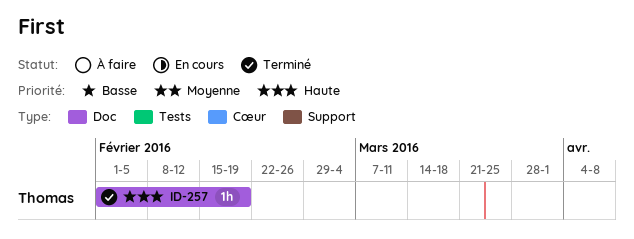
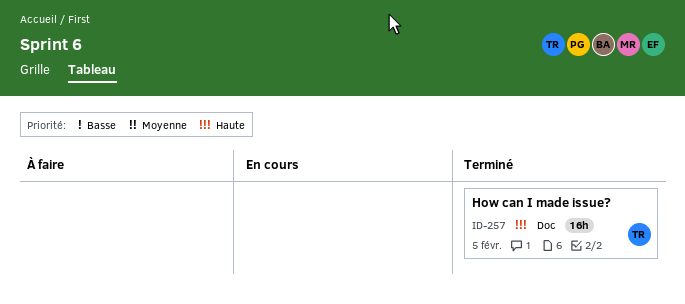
ID-257, estimate: 1h -> 16h
ID-257, due: Feb 19 -> Feb 5

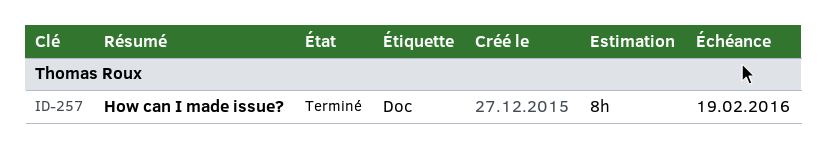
ID-257, estimate: 16h -> 8h
ID-257, due: Feb 5 -> Feb 19

